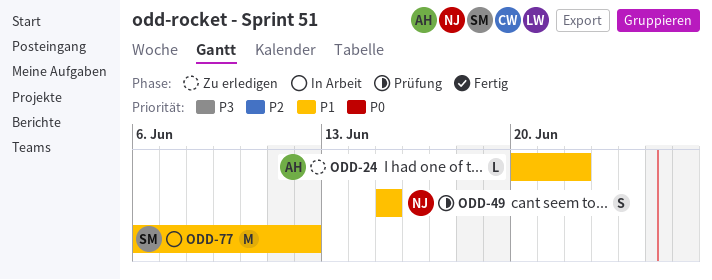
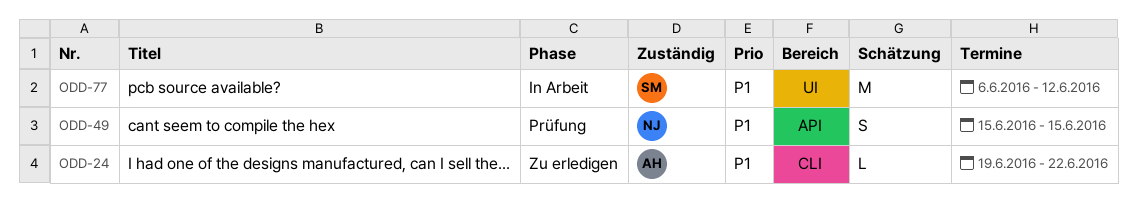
ODD-24, start: Jun 20 -> Jun 19

